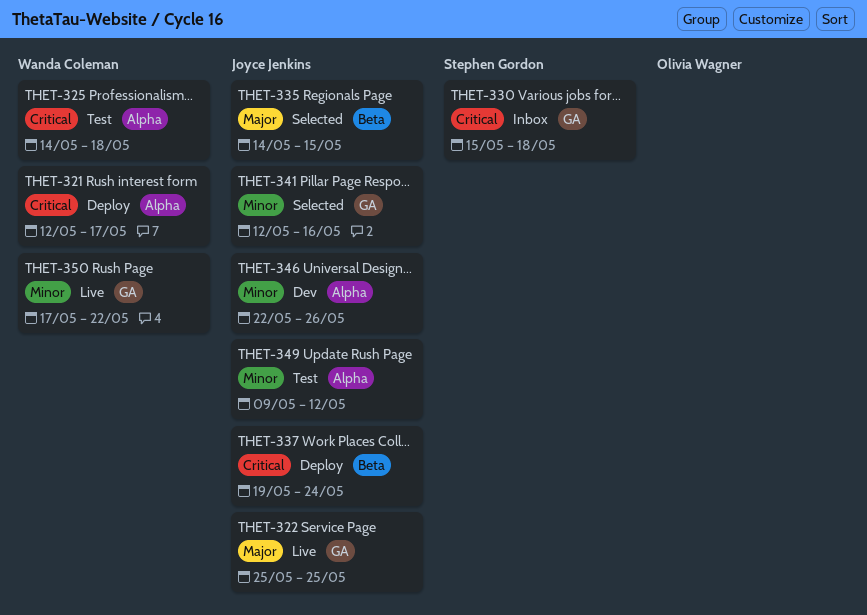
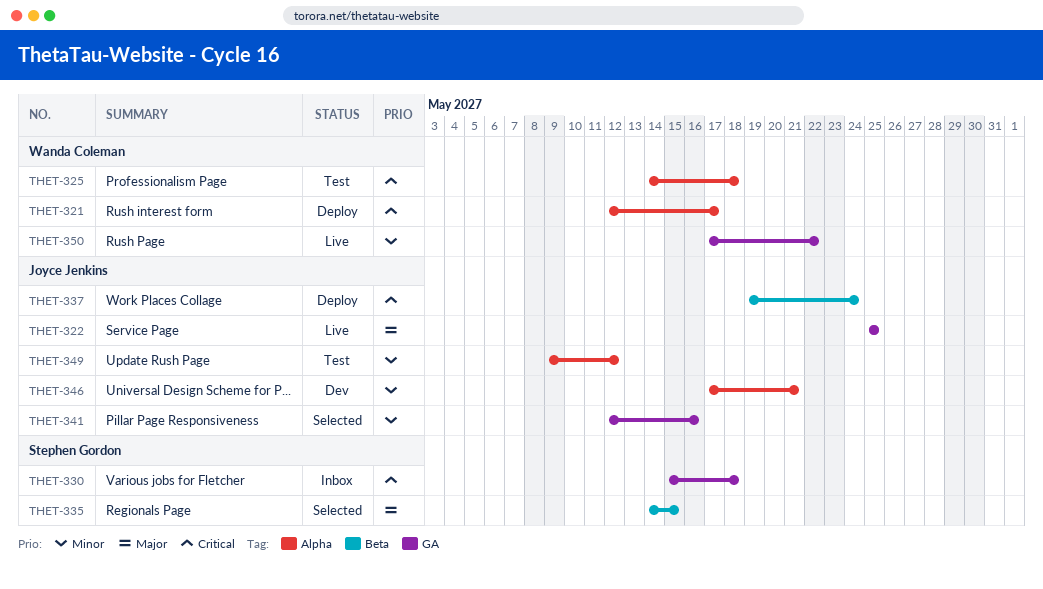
THET-335, owner: Joyce Jenkins -> Stephen Gordon
THET-346, start: May 22 -> May 17
THET-346, due: May 26 -> May 21

